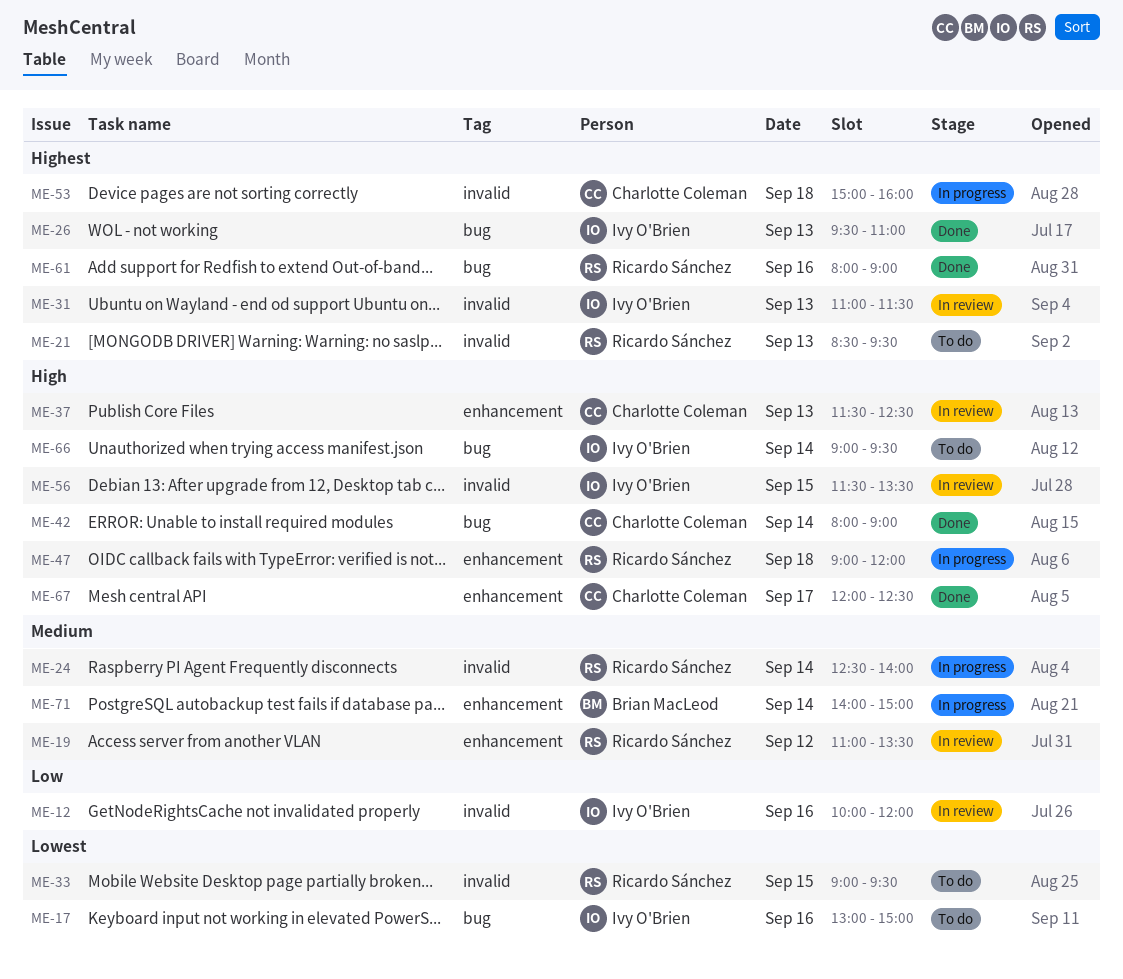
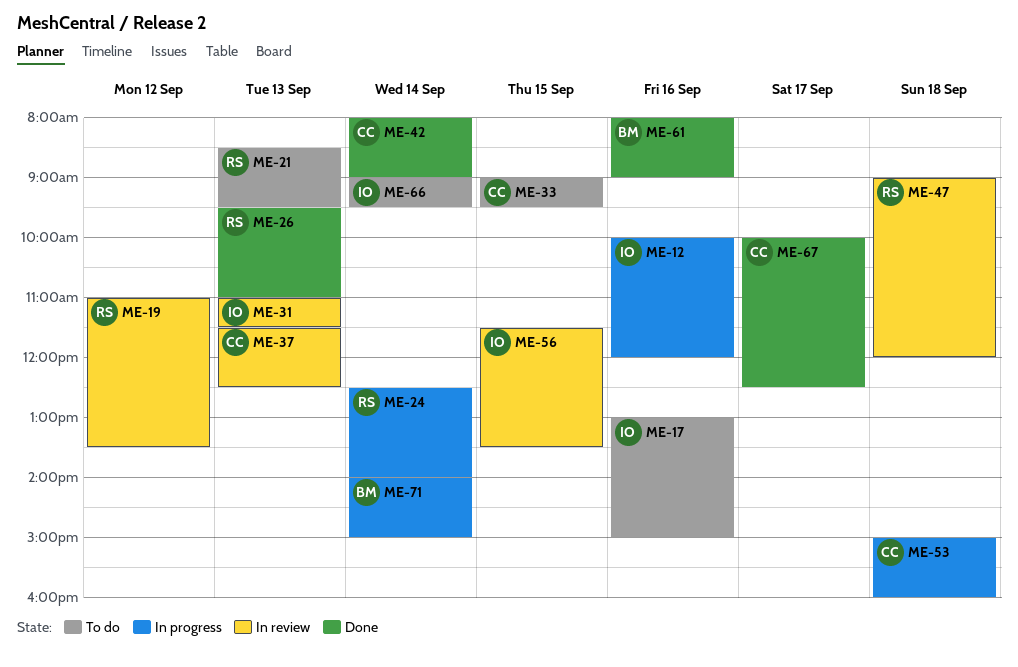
ME-12, status: In review -> In progress
ME-26, owner: Ivy O'Brien -> Ricardo Sánchez
ME-33, owner: Ricardo Sánchez -> Charlotte Coleman
ME-47, status: In progress -> In review
ME-61, owner: Ricardo Sánchez -> Brian MacLeod
ME-67, begins: 12:00 -> 10:00

